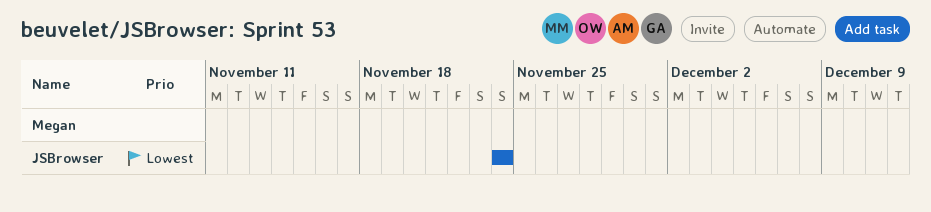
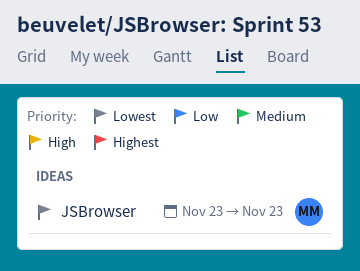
JSBrowser, start: Nov 24 -> Nov 23
JSBrowser, due: Nov 24 -> Nov 23

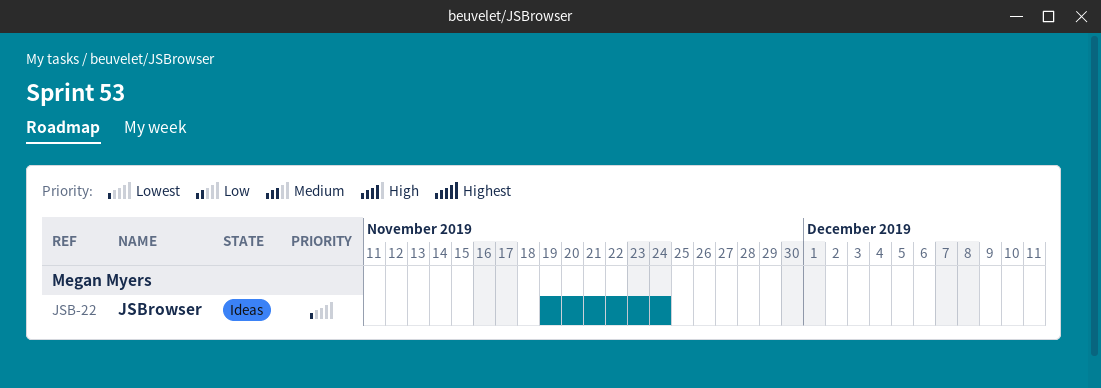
JSBrowser, start: Nov 23 -> Nov 19
JSBrowser, due: Nov 23 -> Nov 24

